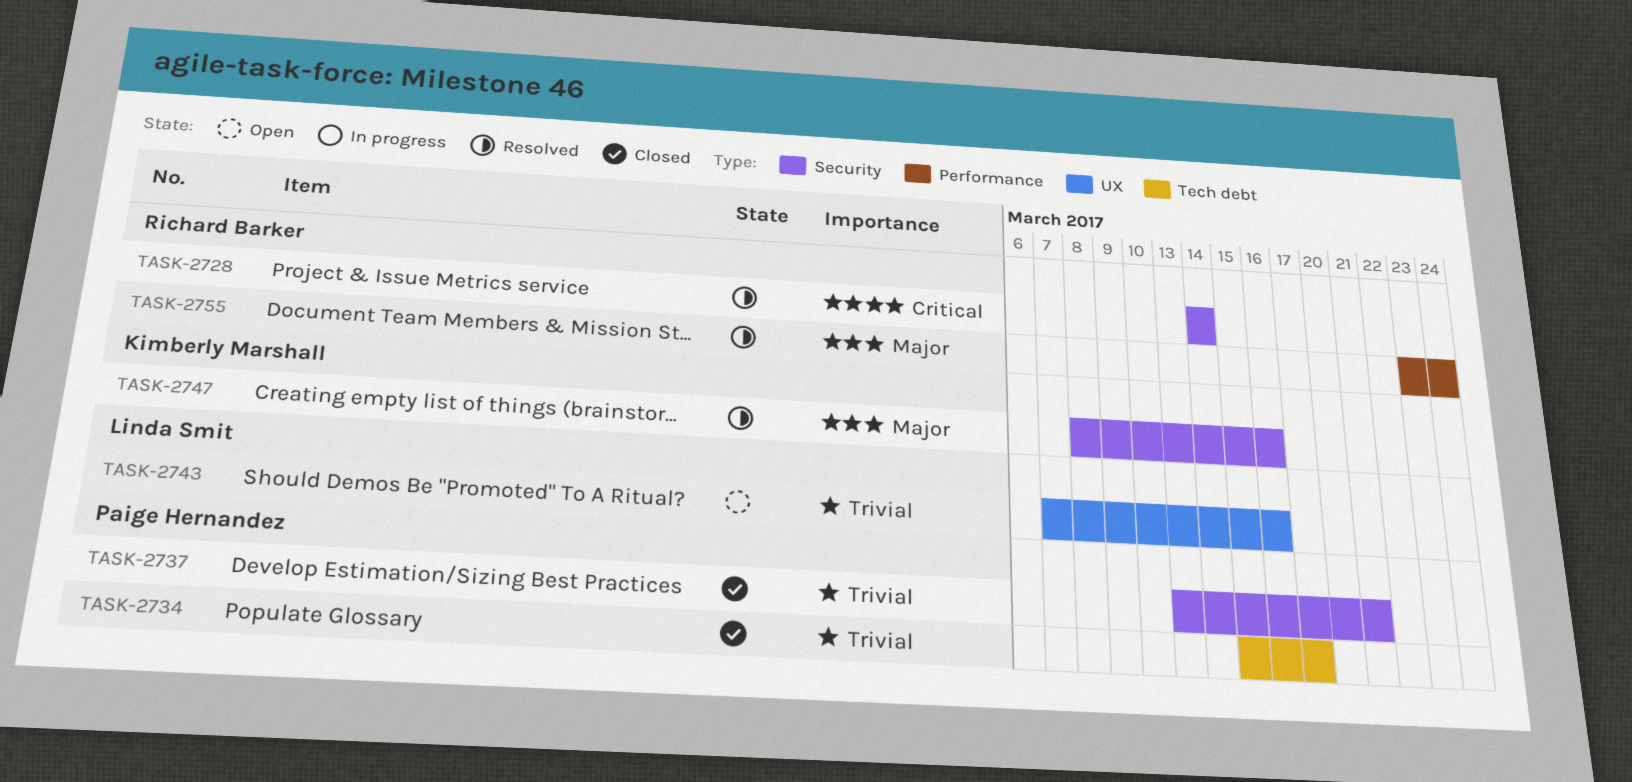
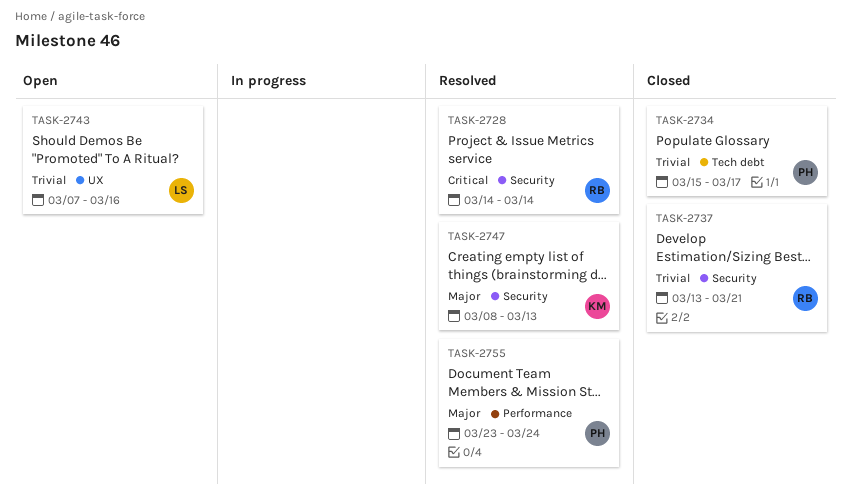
TASK-2737, owner: Paige Hernandez -> Richard Barker
TASK-2747, due: Mar 16 -> Mar 13
TASK-2755, owner: Richard Barker -> Paige Hernandez

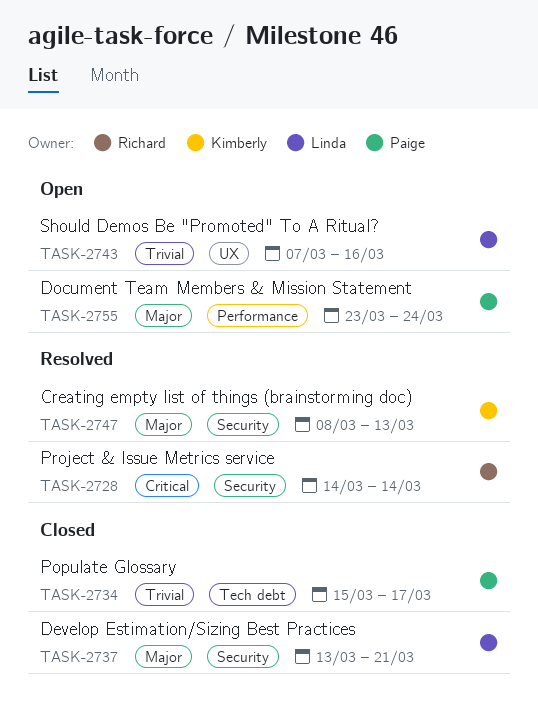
TASK-2737, owner: Richard -> Linda
TASK-2737, priority: Trivial -> Major
TASK-2755, status: Resolved -> Open

